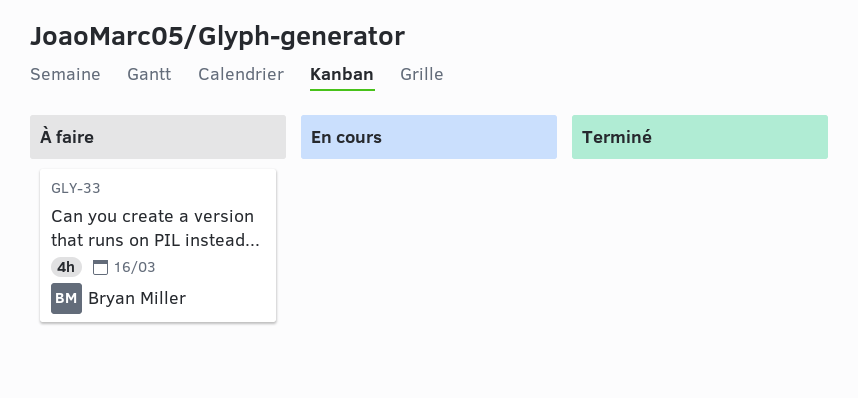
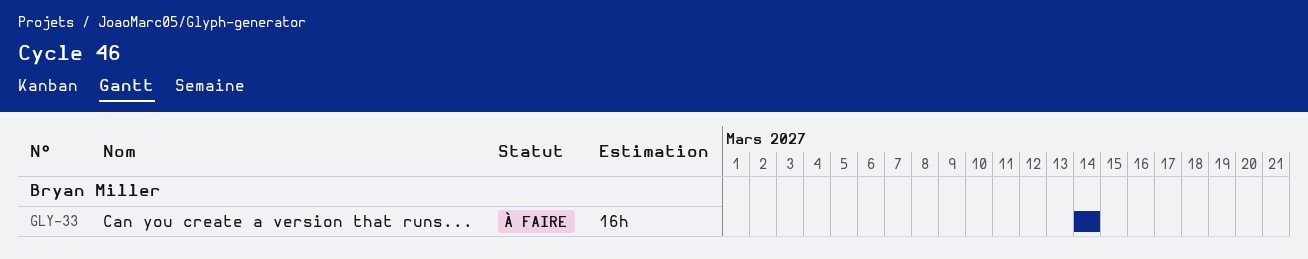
GLY-33, estimate: 4h -> 16h
GLY-33, due: Mar 16 -> Mar 14

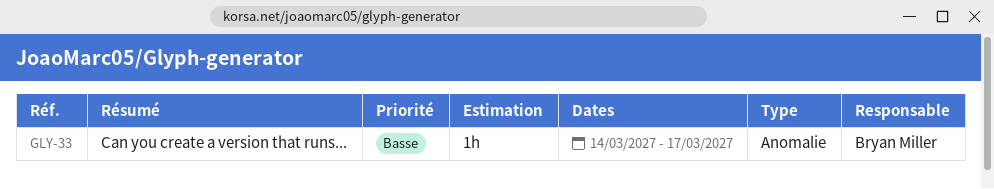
GLY-33, estimate: 16h -> 1h
GLY-33, due: Mar 14 -> Mar 17

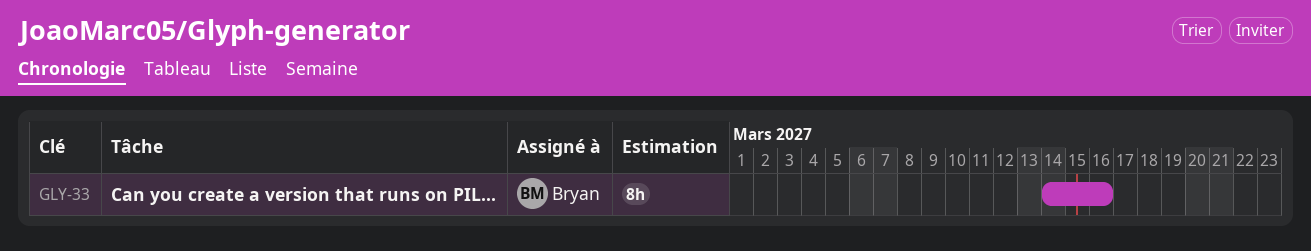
GLY-33, estimate: 1h -> 8h
GLY-33, due: Mar 17 -> Mar 16

